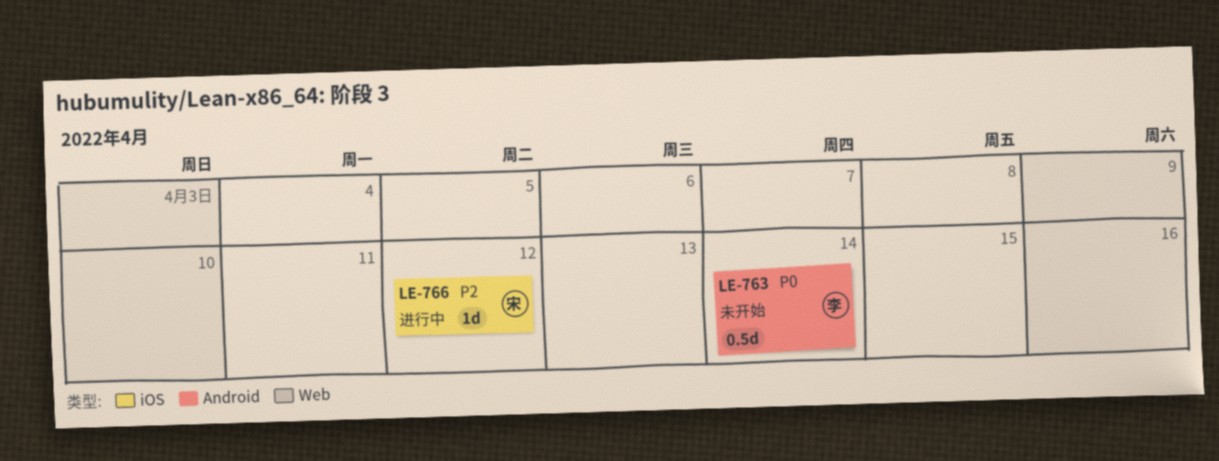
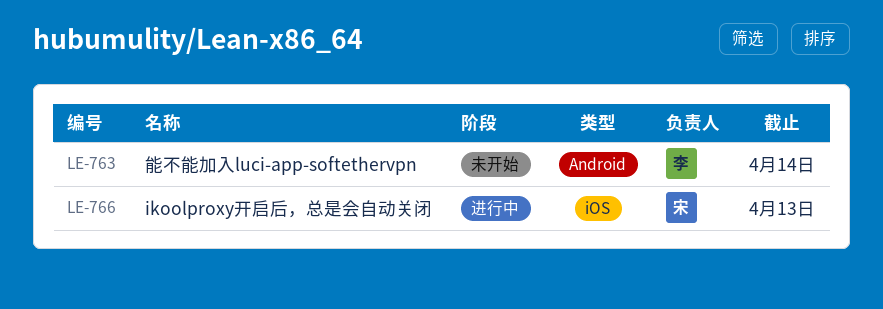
LE-766, due: Apr 12 -> Apr 13

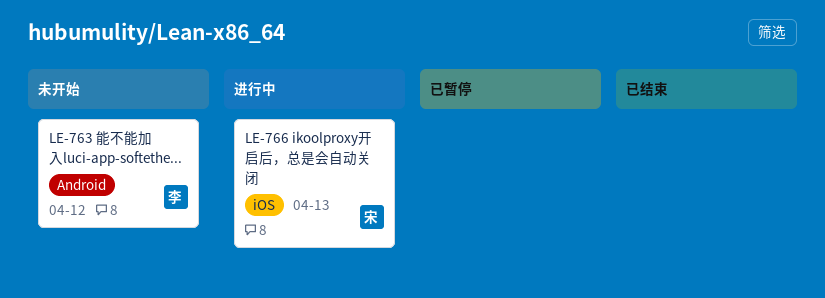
LE-763, due: Apr 14 -> Apr 12

